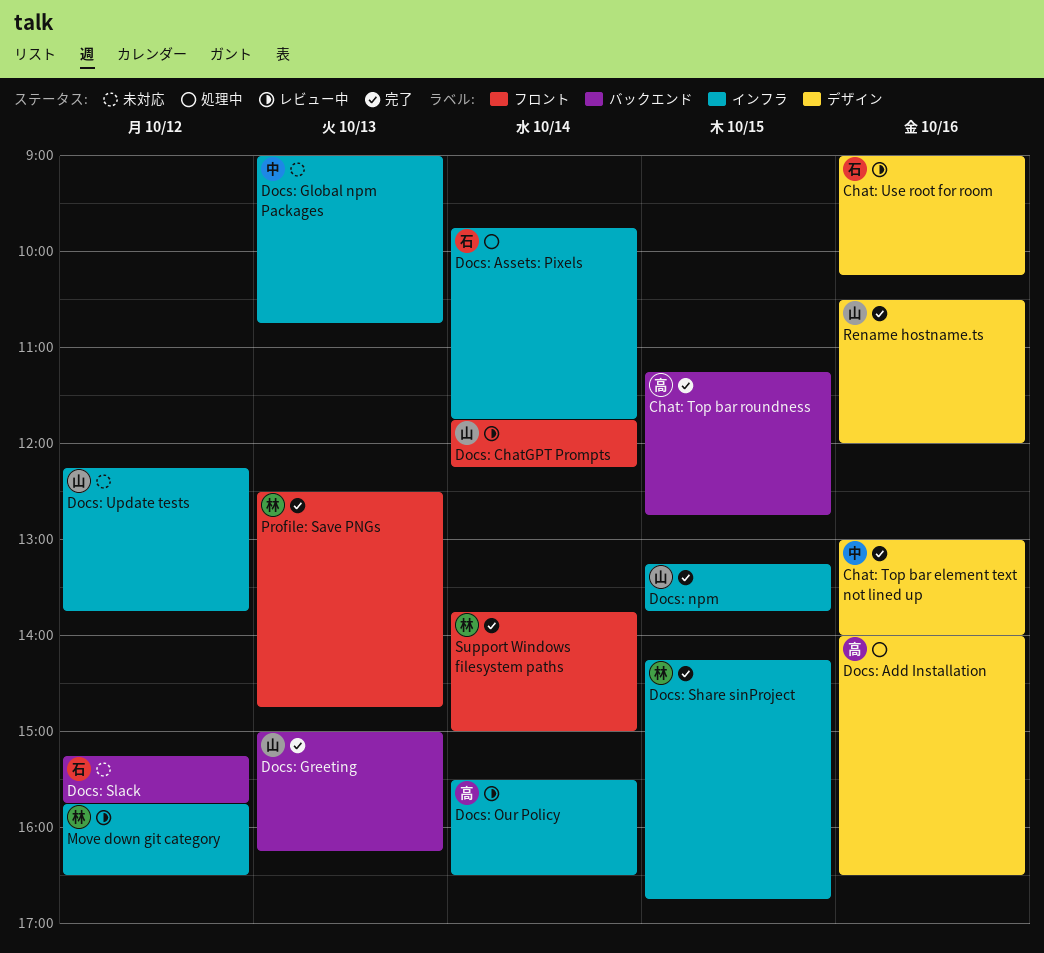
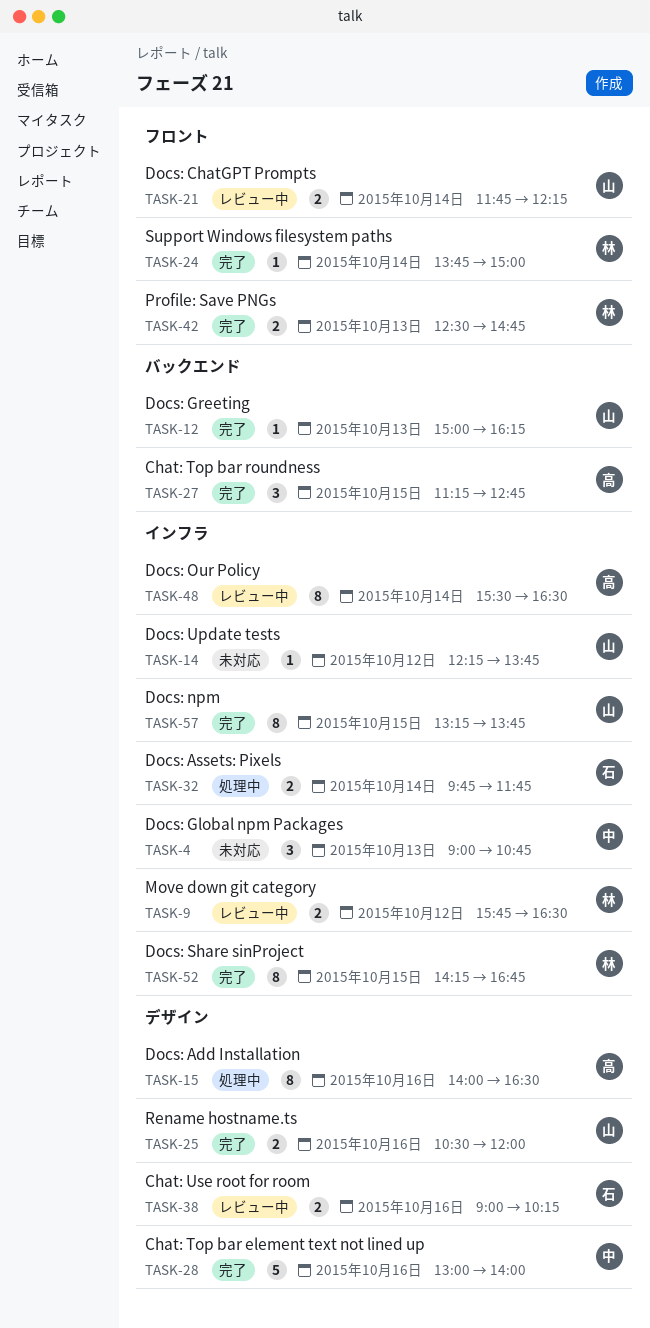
Docs: Slack: present -> none

